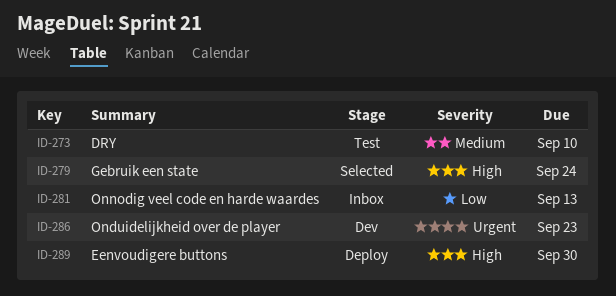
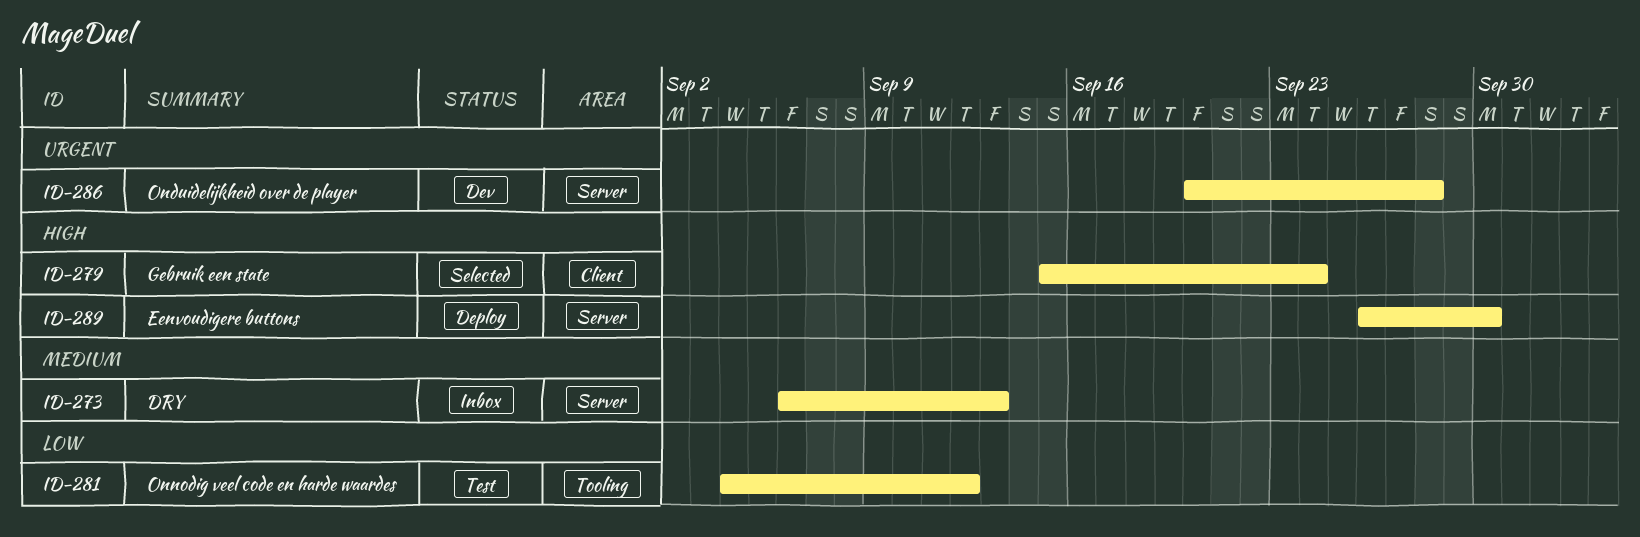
ID-273, status: Test -> Inbox
ID-273, due: Sep 10 -> Sep 13
ID-281, status: Inbox -> Test
ID-281, due: Sep 13 -> Sep 12
ID-286, due: Sep 23 -> Sep 28

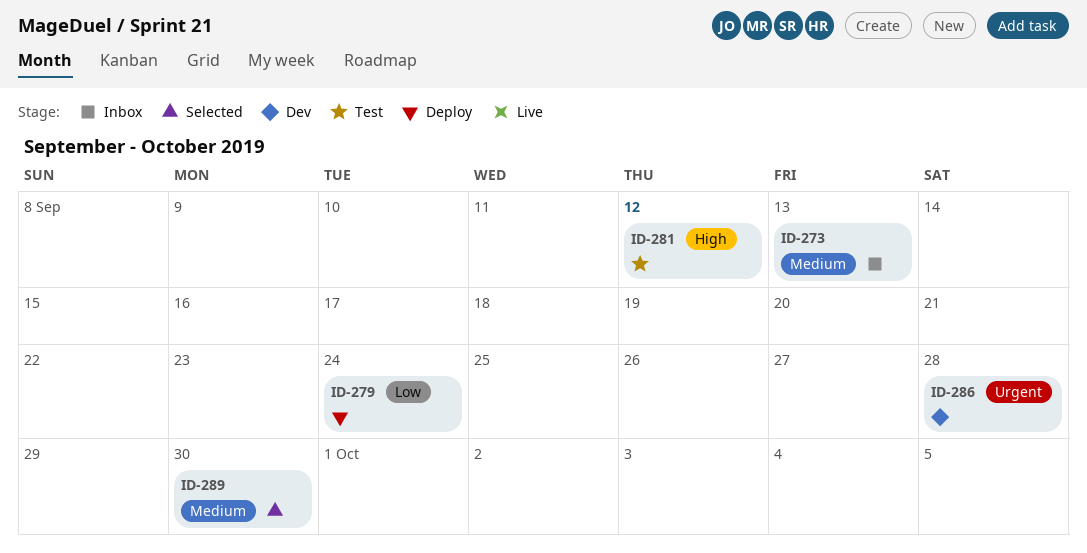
ID-279, status: Selected -> Deploy
ID-279, priority: High -> Low
ID-281, priority: Low -> High
ID-289, status: Deploy -> Selected
ID-289, priority: High -> Medium

